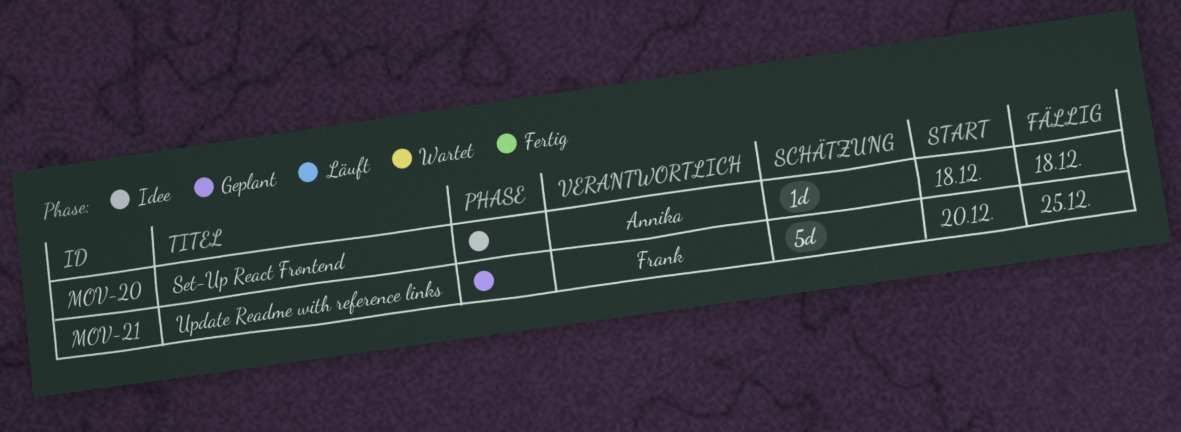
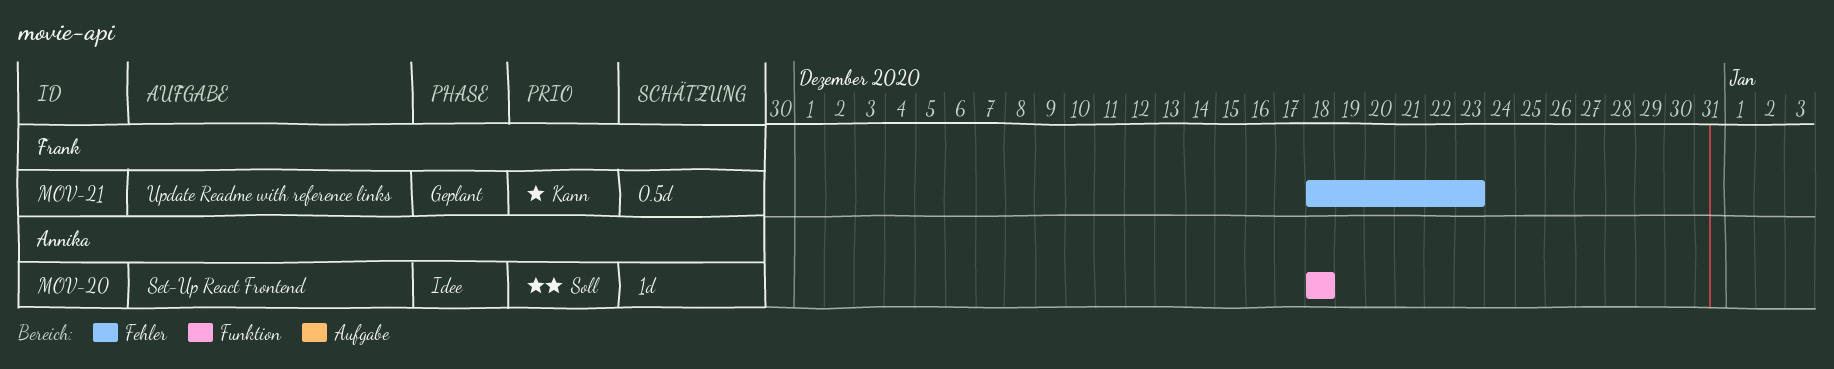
MOV-21, estimate: 5d -> 0.5d
MOV-21, start: Dec 20 -> Dec 18
MOV-21, due: Dec 25 -> Dec 23

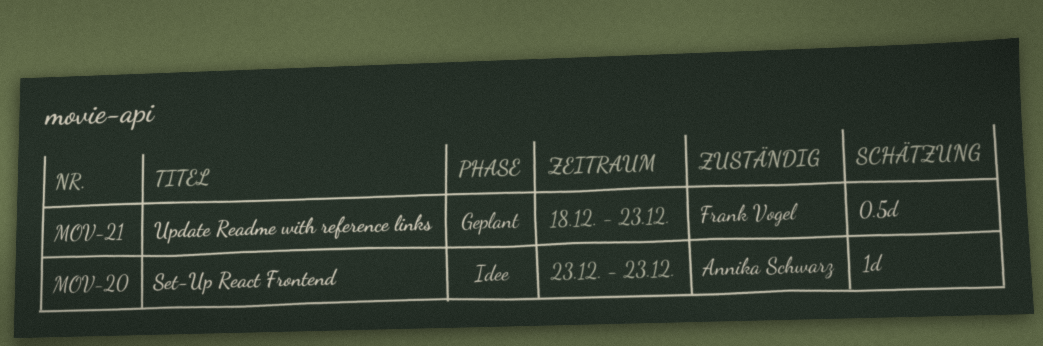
MOV-20, start: Dec 18 -> Dec 23
MOV-20, due: Dec 18 -> Dec 23

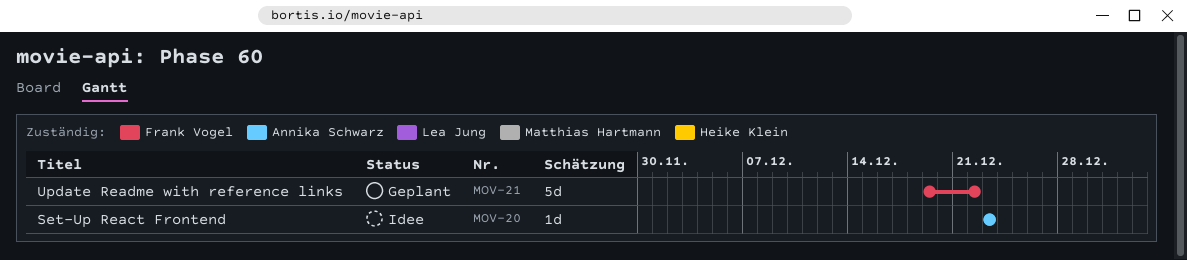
MOV-21, estimate: 0.5d -> 5d
MOV-21, start: Dec 18 -> Dec 19
MOV-21, due: Dec 23 -> Dec 22

